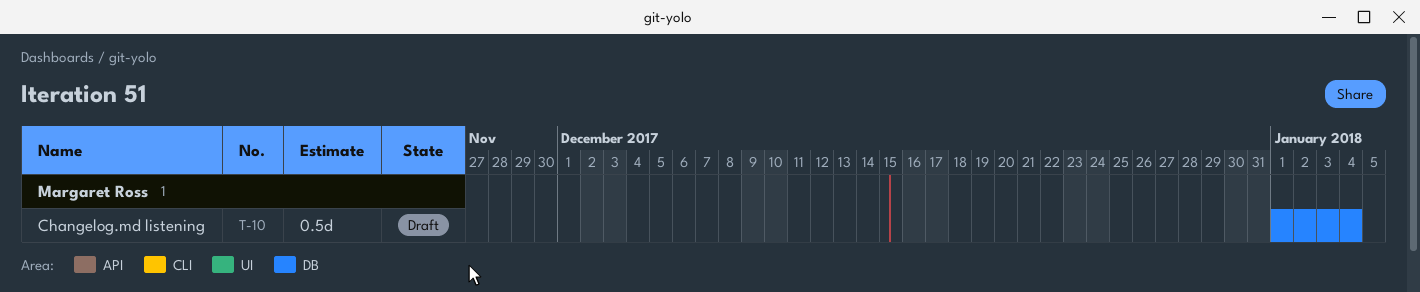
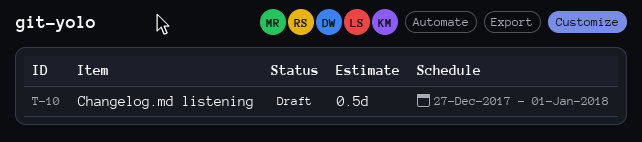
T-10, start: Jan 1 -> Dec 27
T-10, due: Jan 4 -> Jan 1

